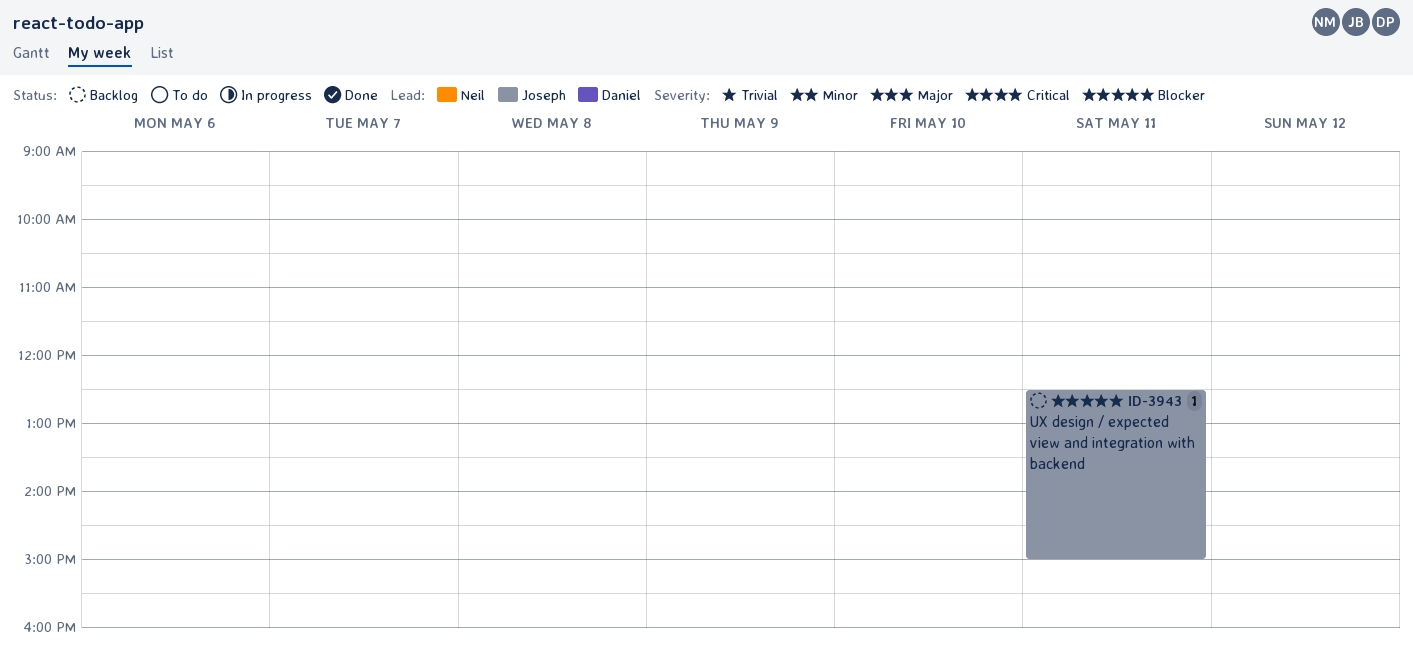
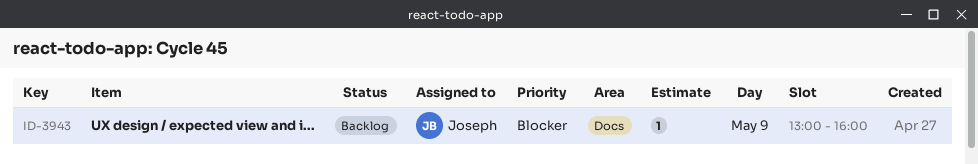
ID-3943, day: May 11 -> May 9
ID-3943, begins: 12:30 -> 13:00
ID-3943, ends: 15:00 -> 16:00

